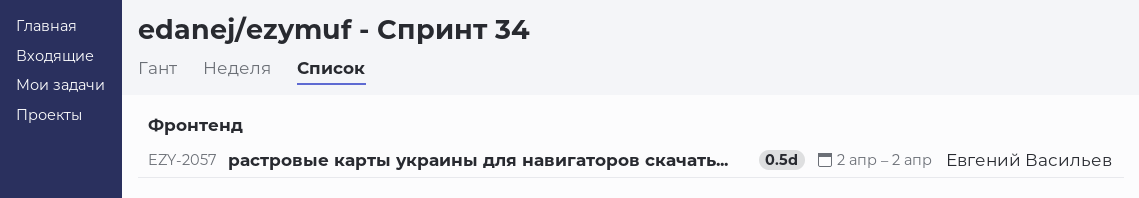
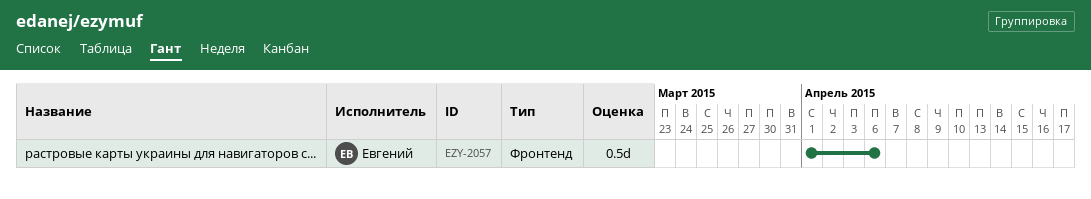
EZY-2057, start: Apr 2 -> Apr 1
EZY-2057, due: Apr 2 -> Apr 6

